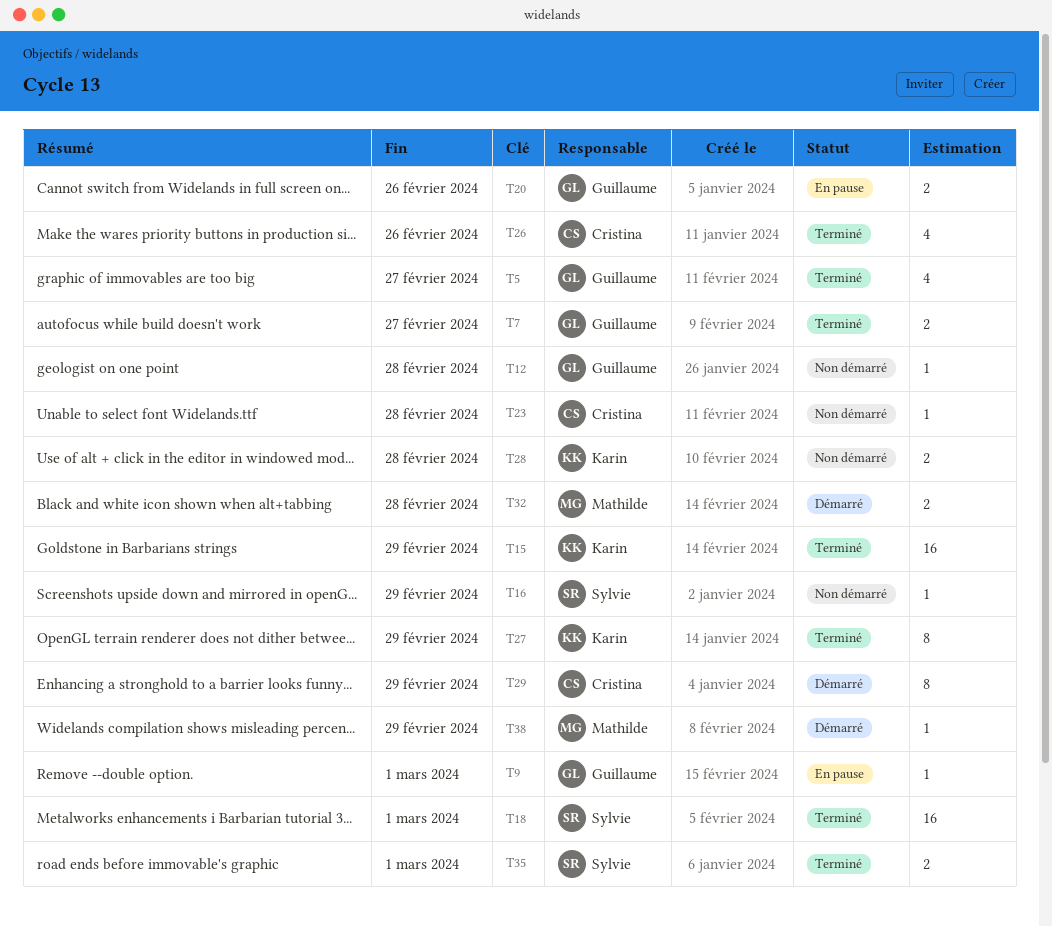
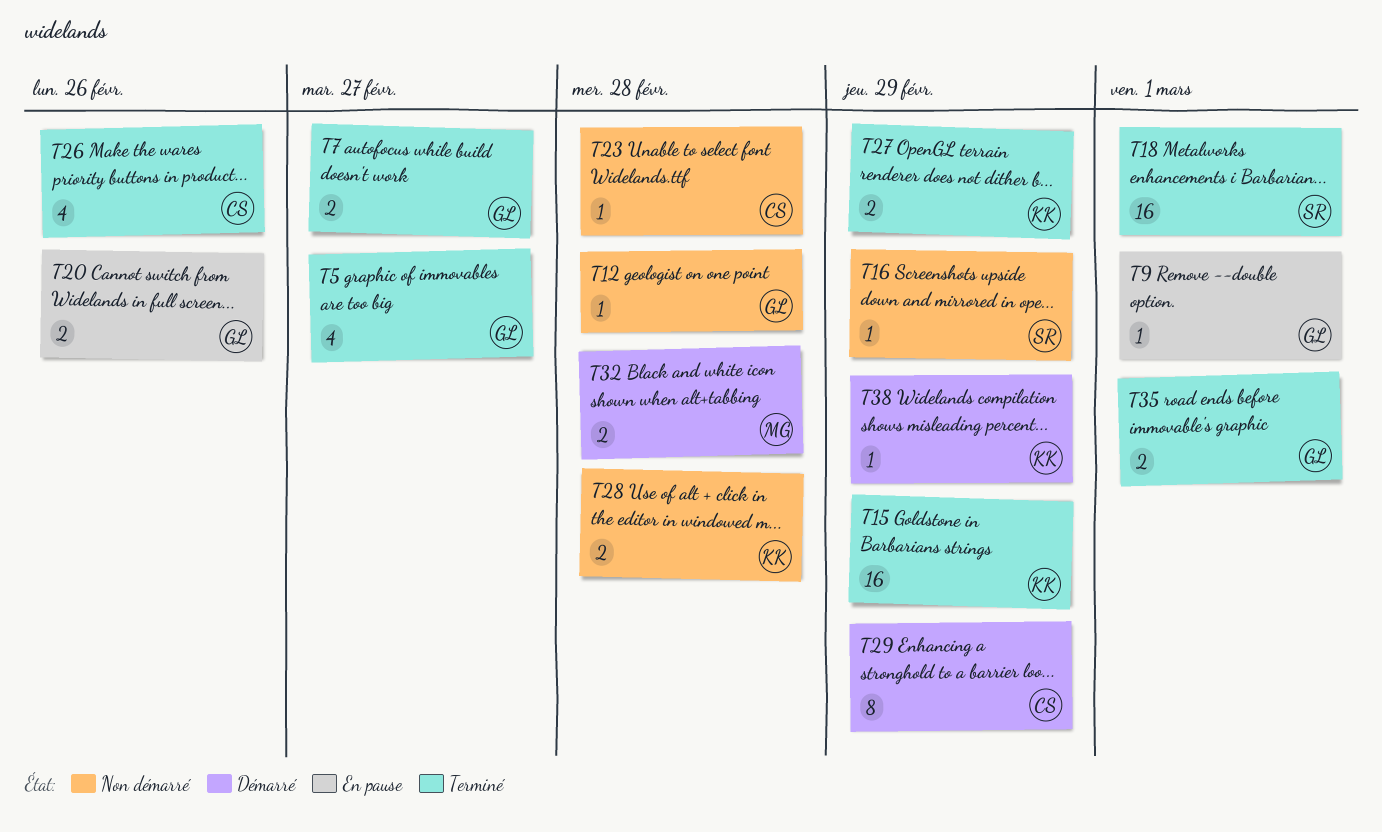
T27, estimate: 8 -> 2
T35, owner: Sylvie -> Guillaume
T38, owner: Mathilde -> Karin

